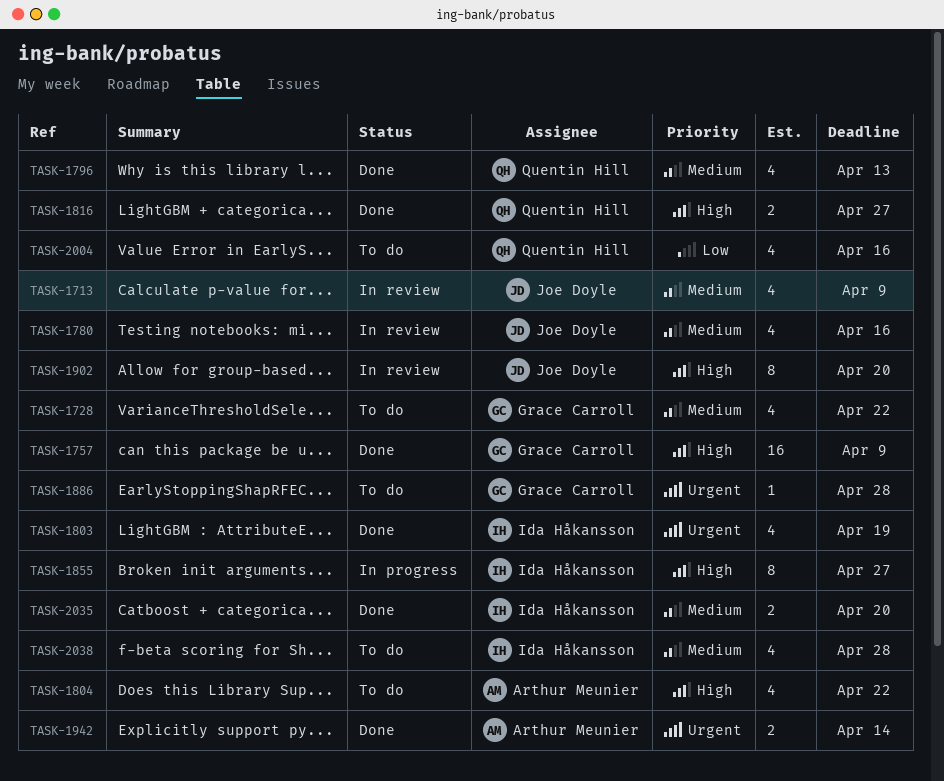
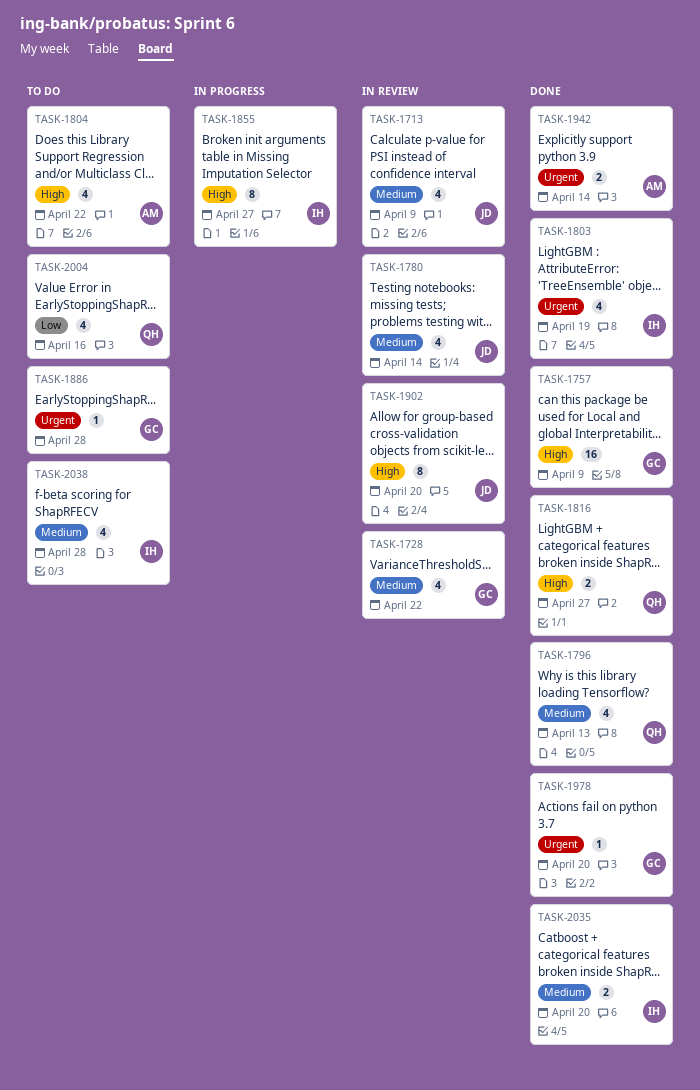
TASK-1728, status: To do -> In review
TASK-1780, due: Apr 16 -> Apr 14
TASK-1978: none -> present

